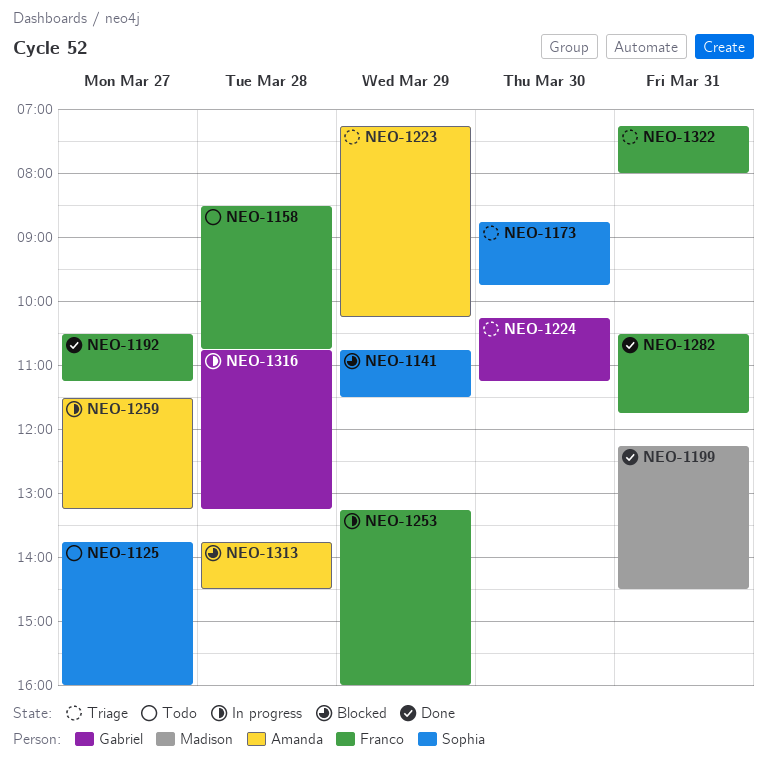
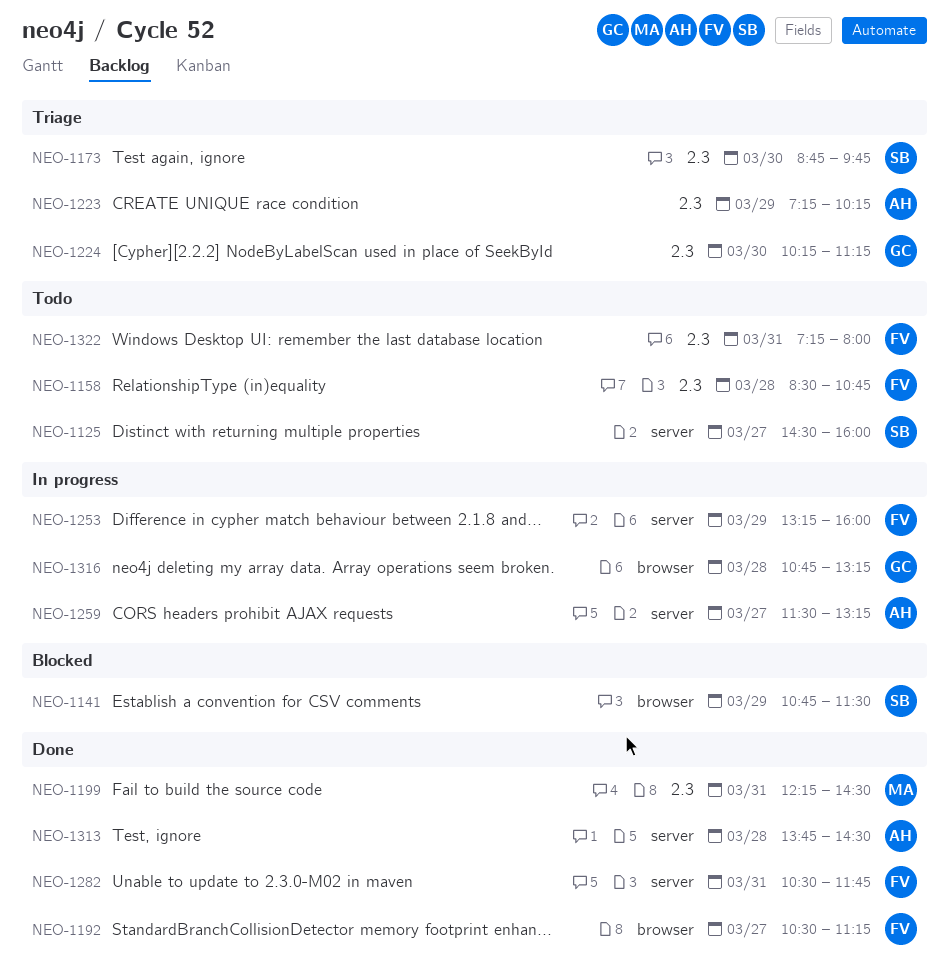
NEO-1125, begins: 13:45 -> 14:30
NEO-1313, status: Blocked -> Done
NEO-1322, status: Triage -> Todo

